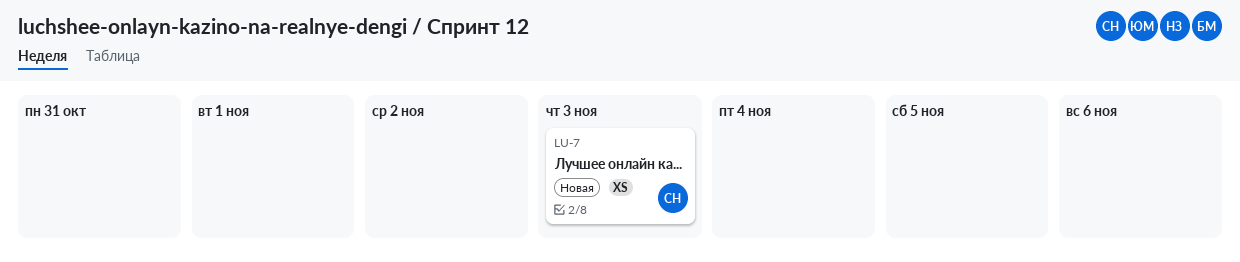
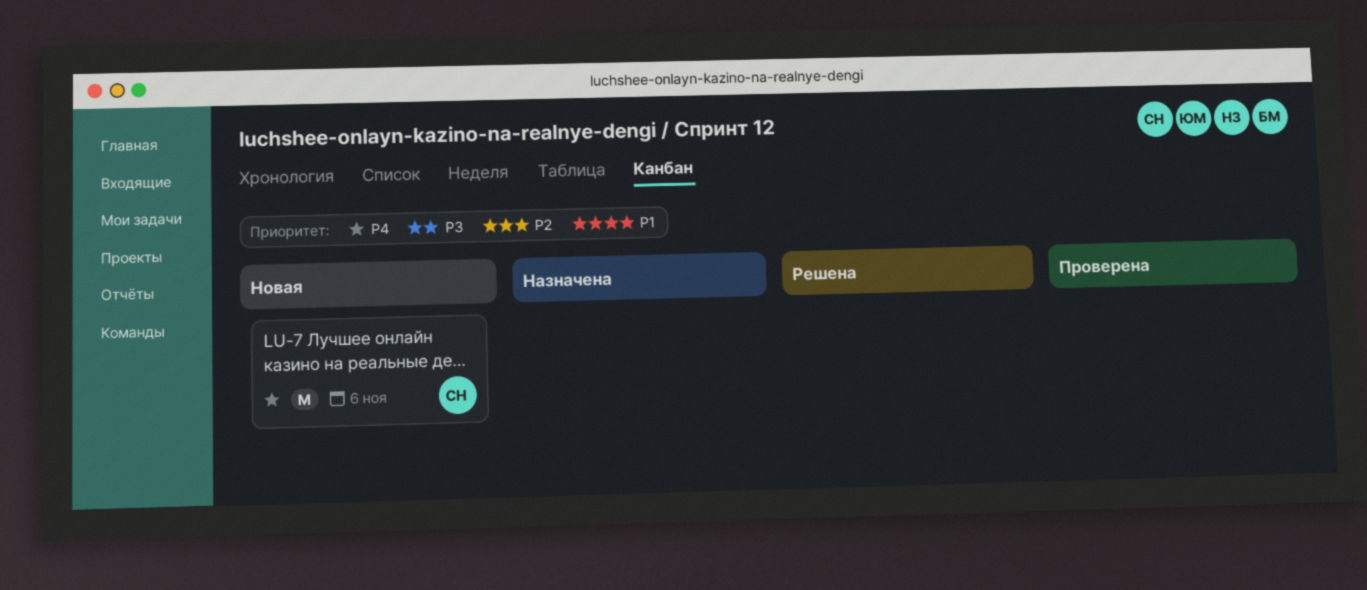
LU-7, estimate: XS -> M
LU-7, due: Nov 3 -> Nov 6

